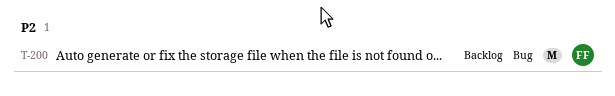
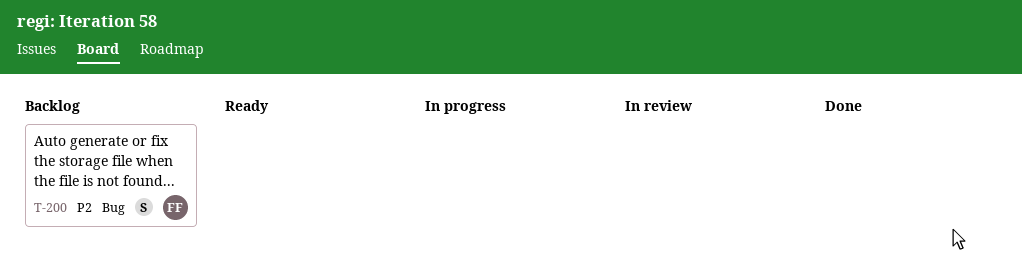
T-200, estimate: M -> S

